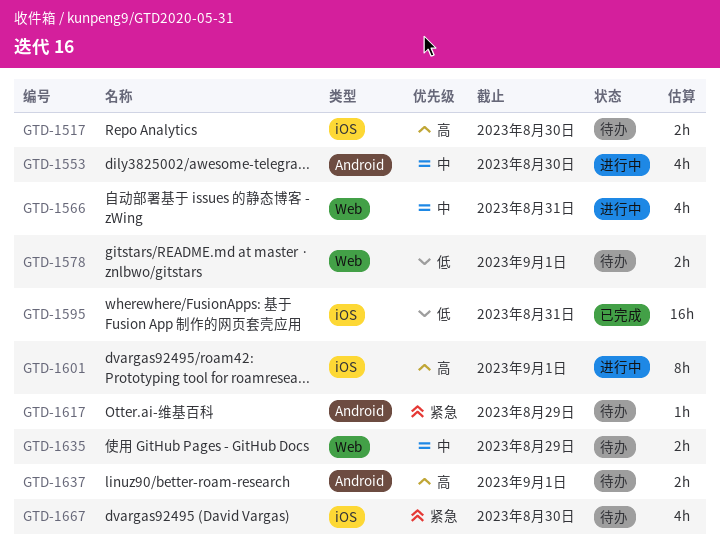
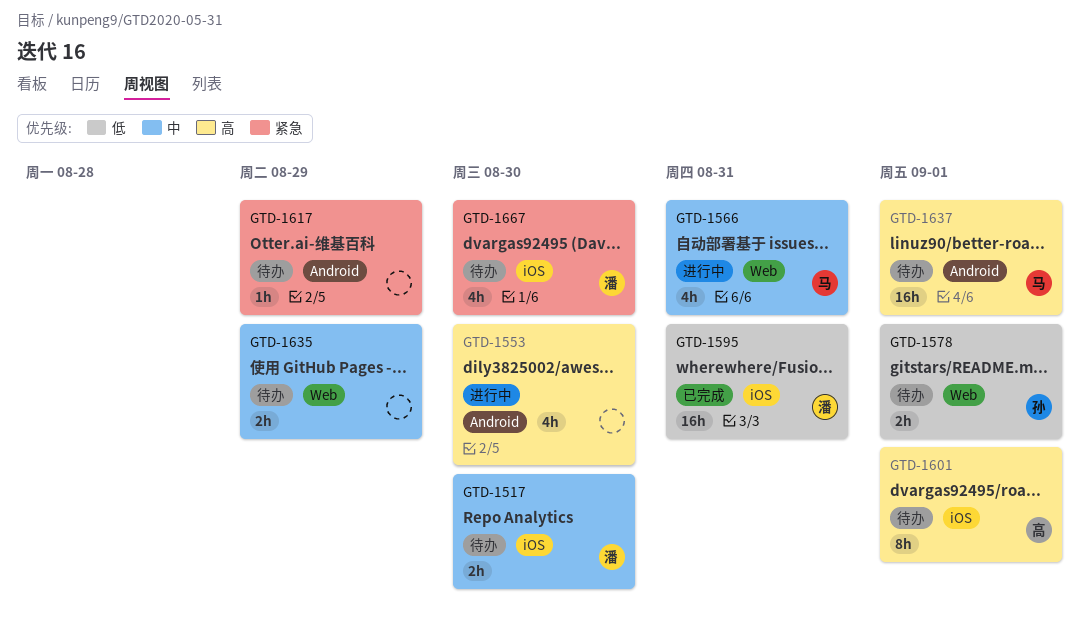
GTD-1517, priority: 高 -> 中
GTD-1553, priority: 中 -> 高
GTD-1601, status: 进行中 -> 待办
GTD-1637, estimate: 2h -> 16h

